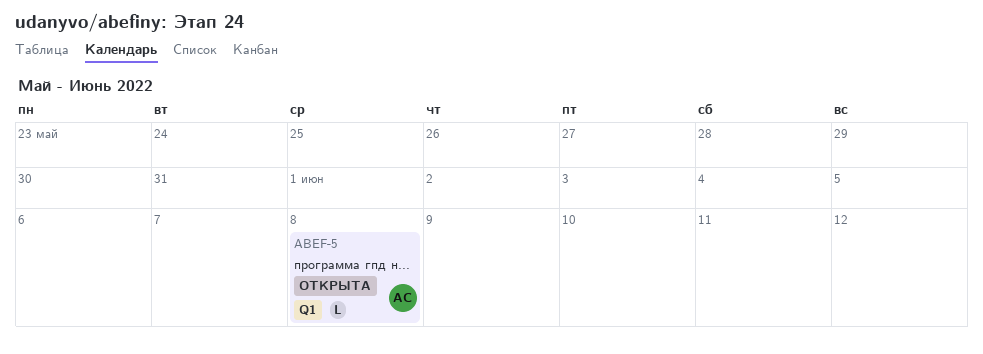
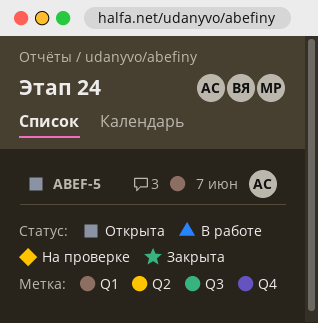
ABEF-5, due: Jun 8 -> Jun 7

